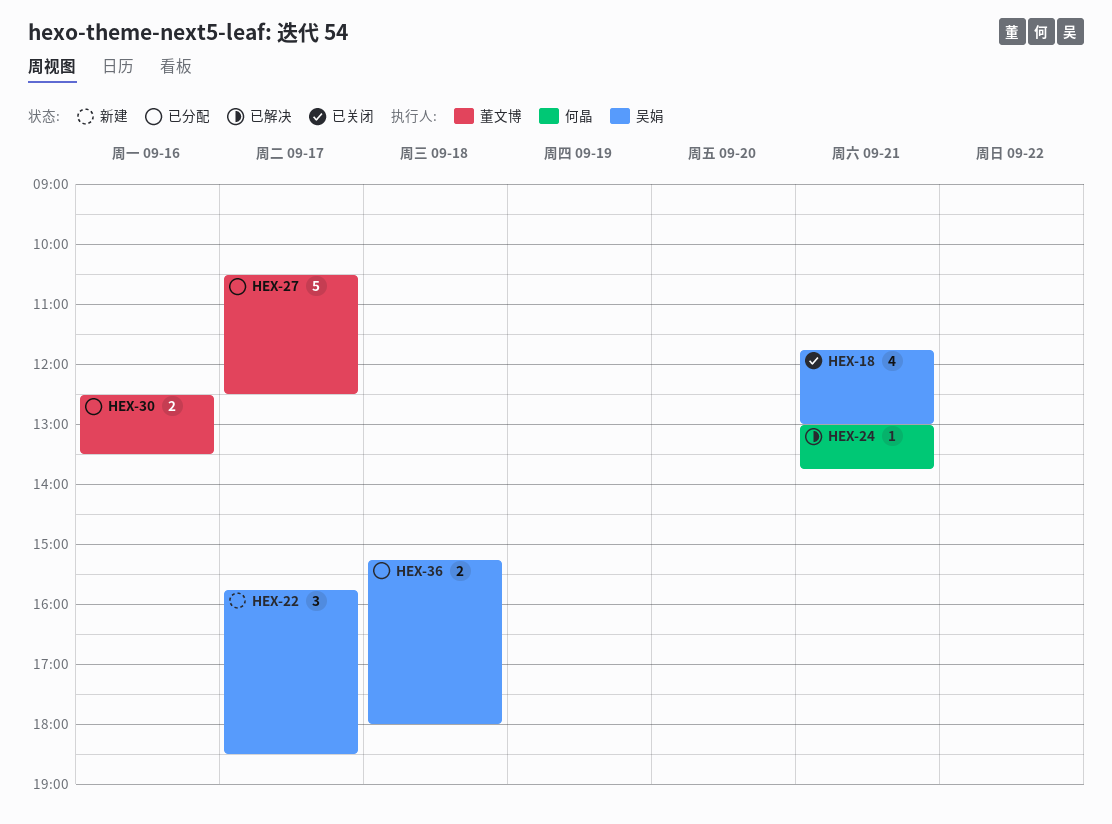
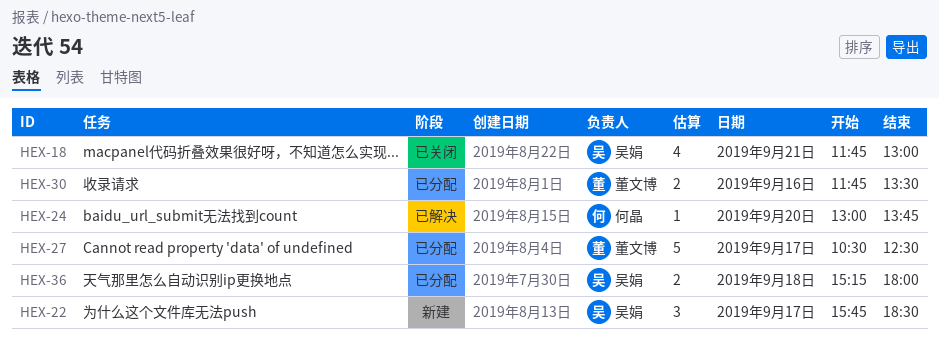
HEX-24, day: Sep 21 -> Sep 20
HEX-30, begins: 12:30 -> 11:45

